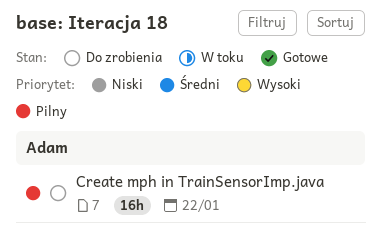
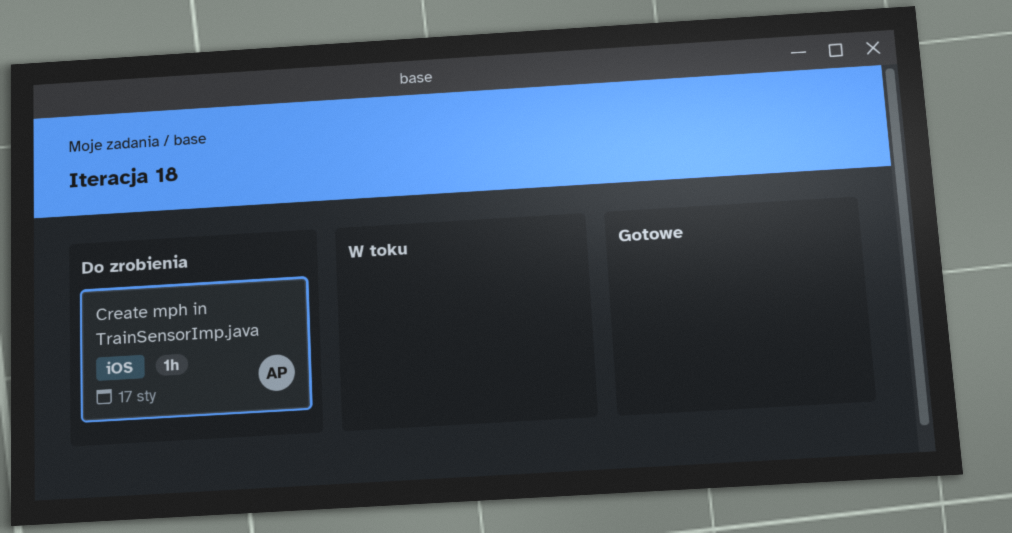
Create mph in TrainSensorImp.java, estimate: 16h -> 1h
Create mph in TrainSensorImp.java, due: Jan 22 -> Jan 17

